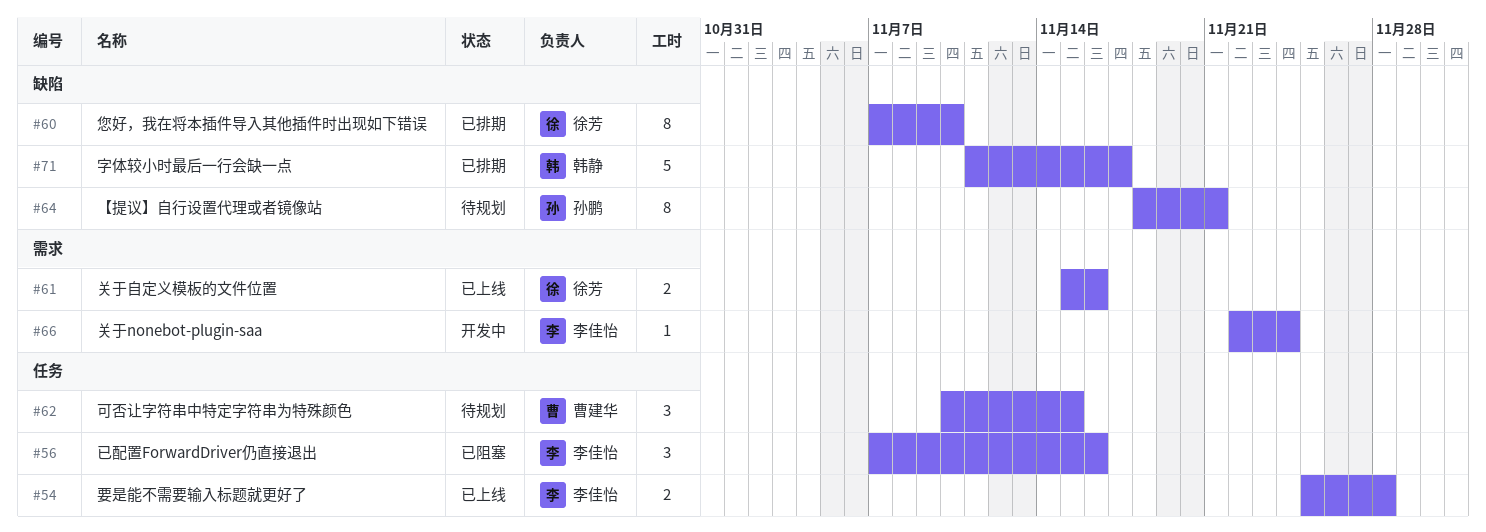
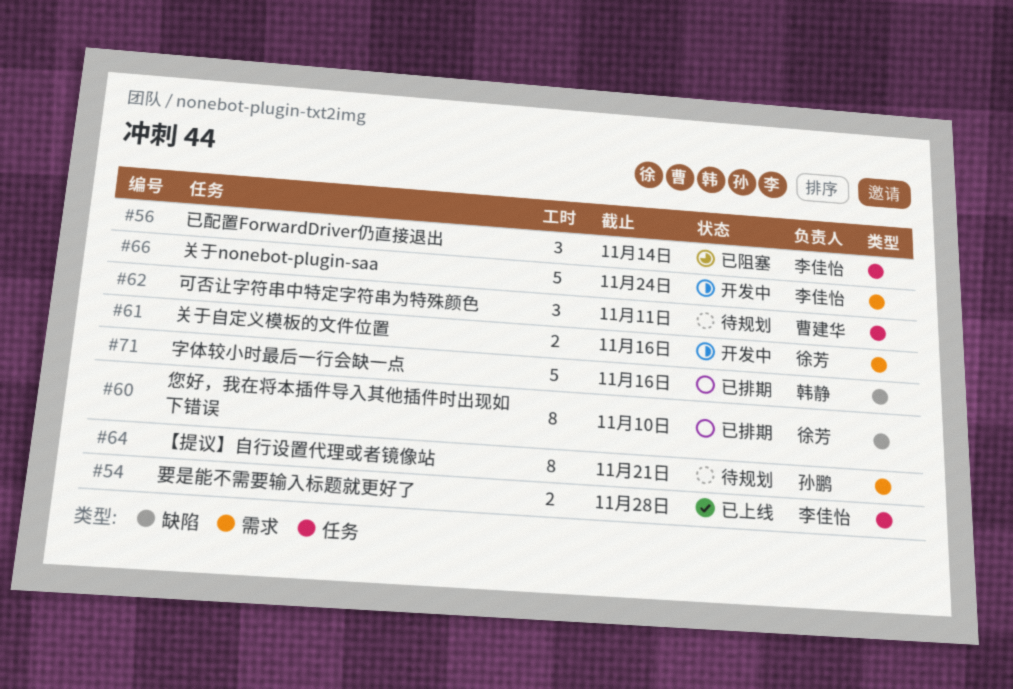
#56, due: Nov 16 -> Nov 14
#61, status: 已上线 -> 开发中
#62, due: Nov 15 -> Nov 11
#64, label: 缺陷 -> 需求
#66, estimate: 1 -> 5
#71, due: Nov 17 -> Nov 16

